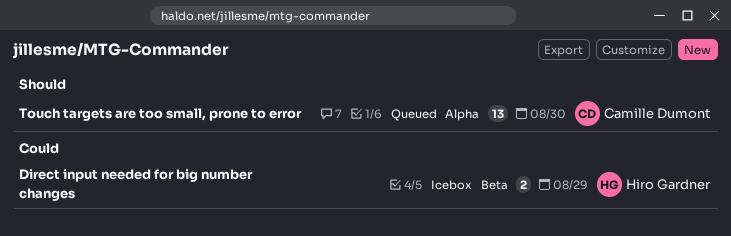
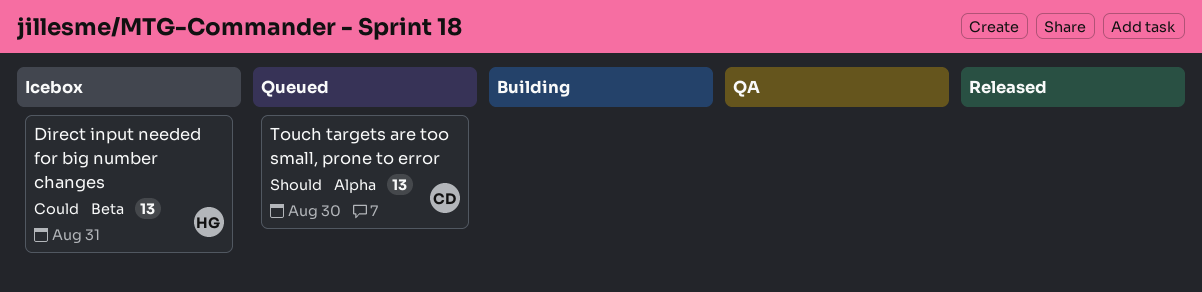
Direct input needed for big number changes, estimate: 2 -> 13
Direct input needed for big number changes, due: Aug 29 -> Aug 31

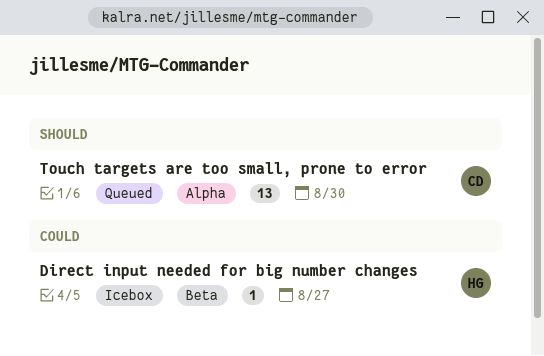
Direct input needed for big number changes, estimate: 13 -> 1
Direct input needed for big number changes, due: Aug 31 -> Aug 27

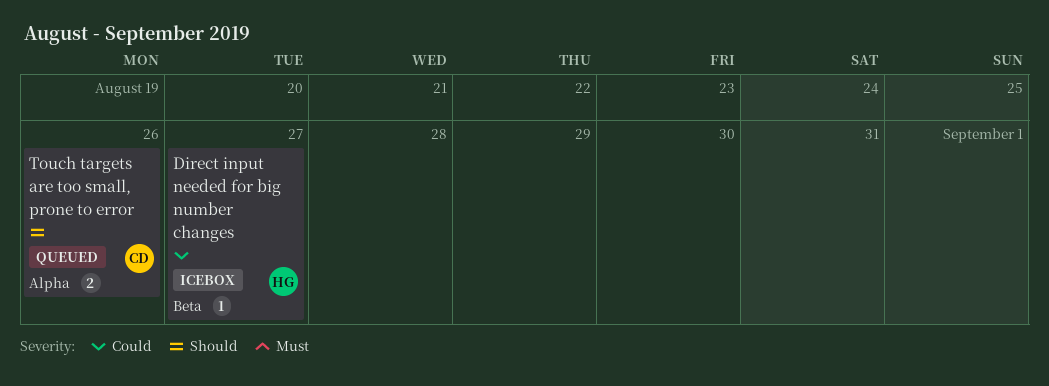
Touch targets are too small, prone to error, estimate: 13 -> 2
Touch targets are too small, prone to error, due: Aug 30 -> Aug 26

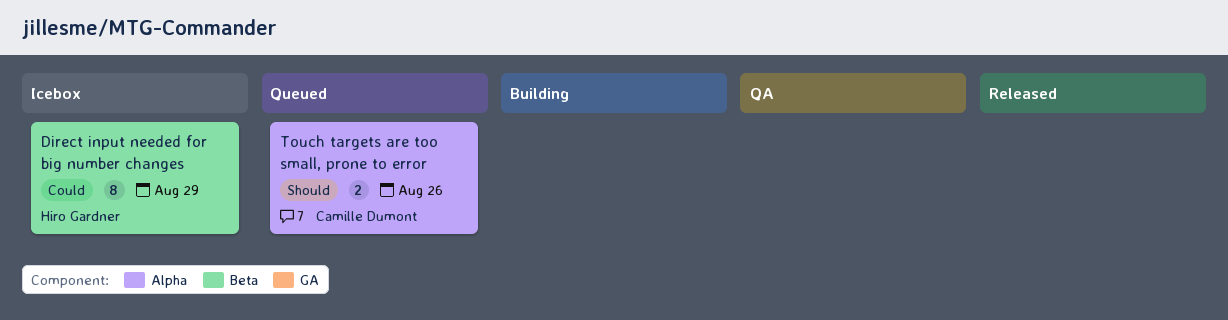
Direct input needed for big number changes, estimate: 1 -> 8
Direct input needed for big number changes, due: Aug 27 -> Aug 29

